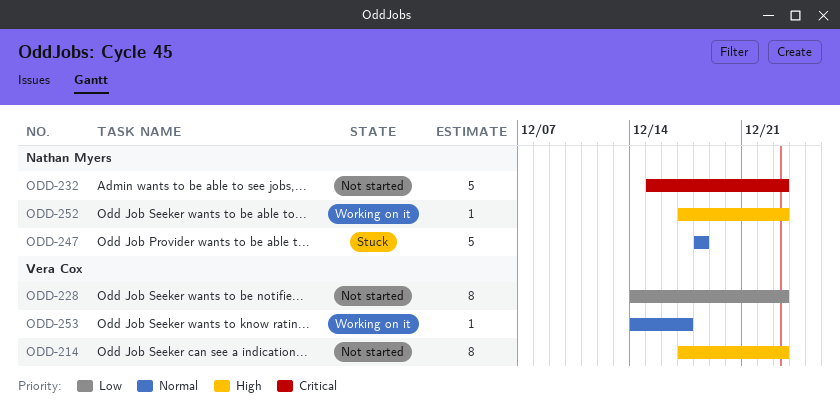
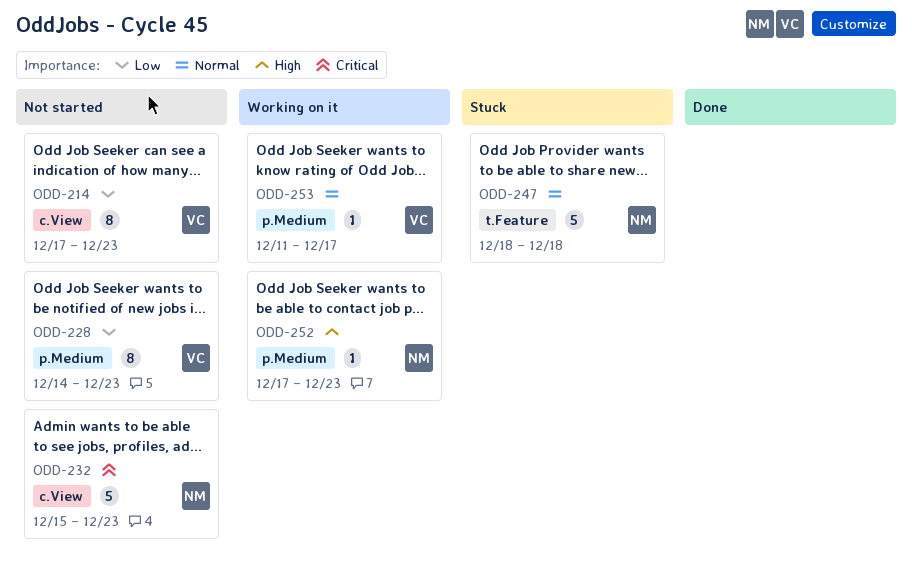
ODD-214, priority: High -> Low
ODD-253, start: Dec 14 -> Dec 11

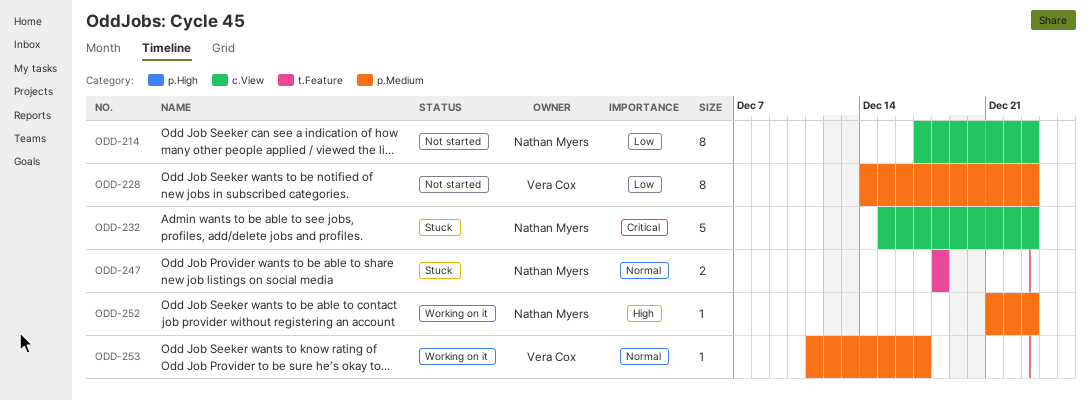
ODD-214, owner: Vera Cox -> Nathan Myers
ODD-232, status: Not started -> Stuck
ODD-247, estimate: 5 -> 2
ODD-252, start: Dec 17 -> Dec 21

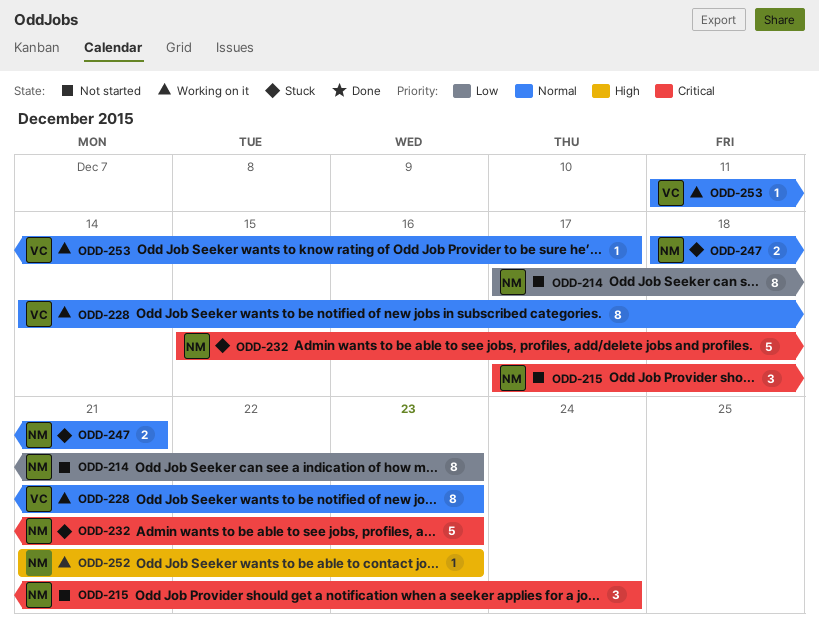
ODD-215: none -> present
ODD-228, status: Not started -> Working on it
ODD-228, priority: Low -> Normal
ODD-247, due: Dec 18 -> Dec 21

